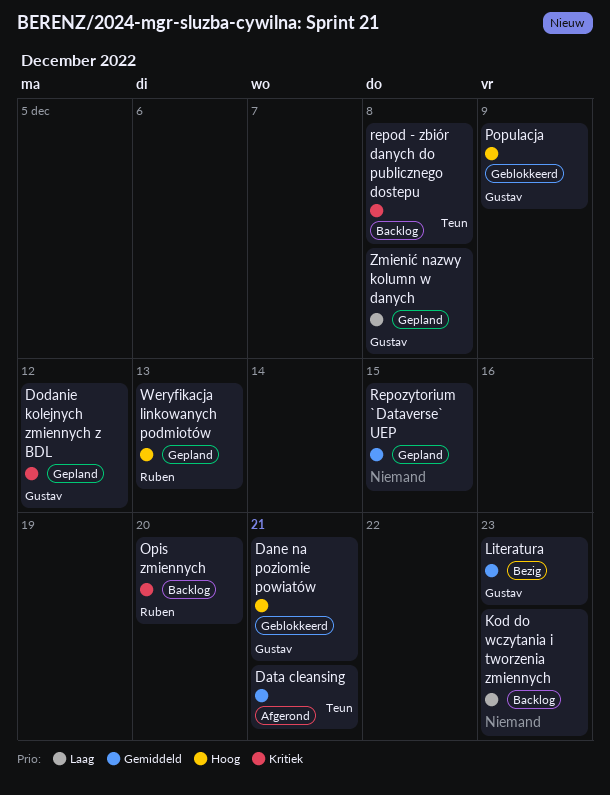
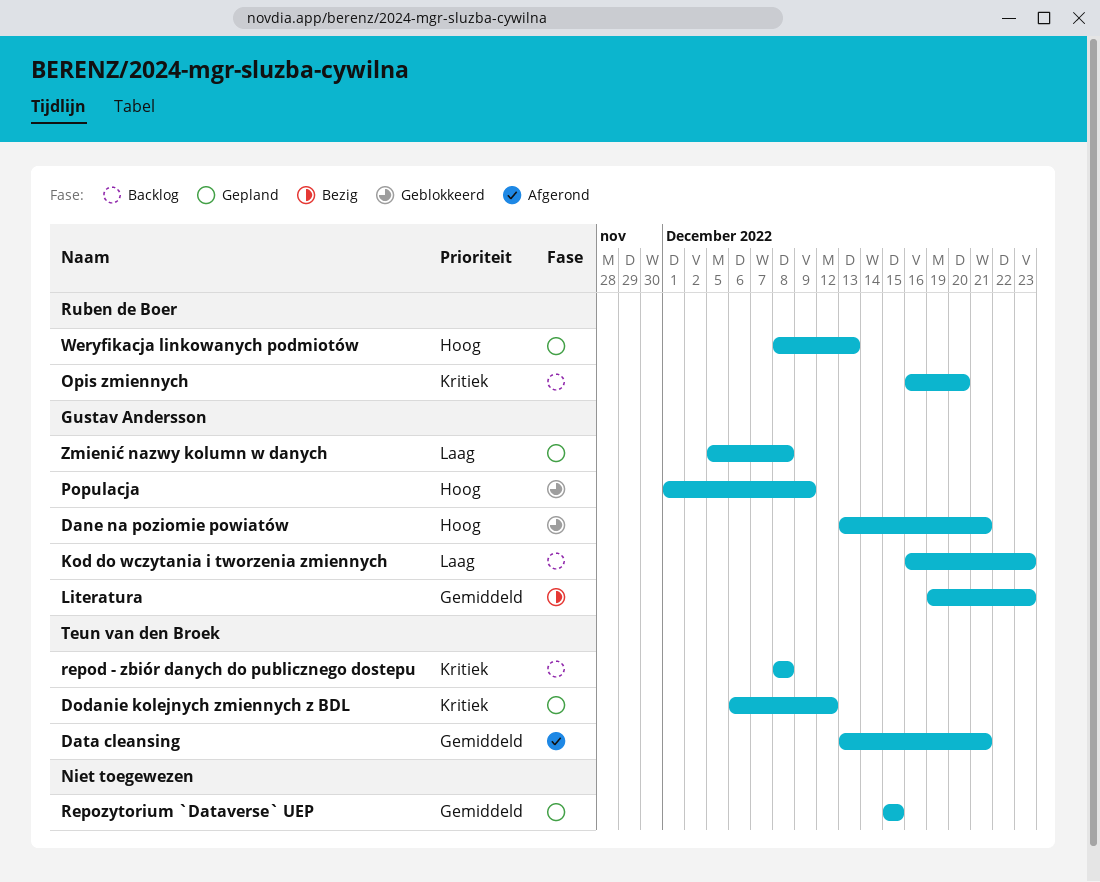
Dodanie kolejnych zmiennych z BDL, owner: Gustav Andersson -> Teun van den Broek
Kod do wczytania i tworzenia zmiennych, owner: none -> Gustav Andersson

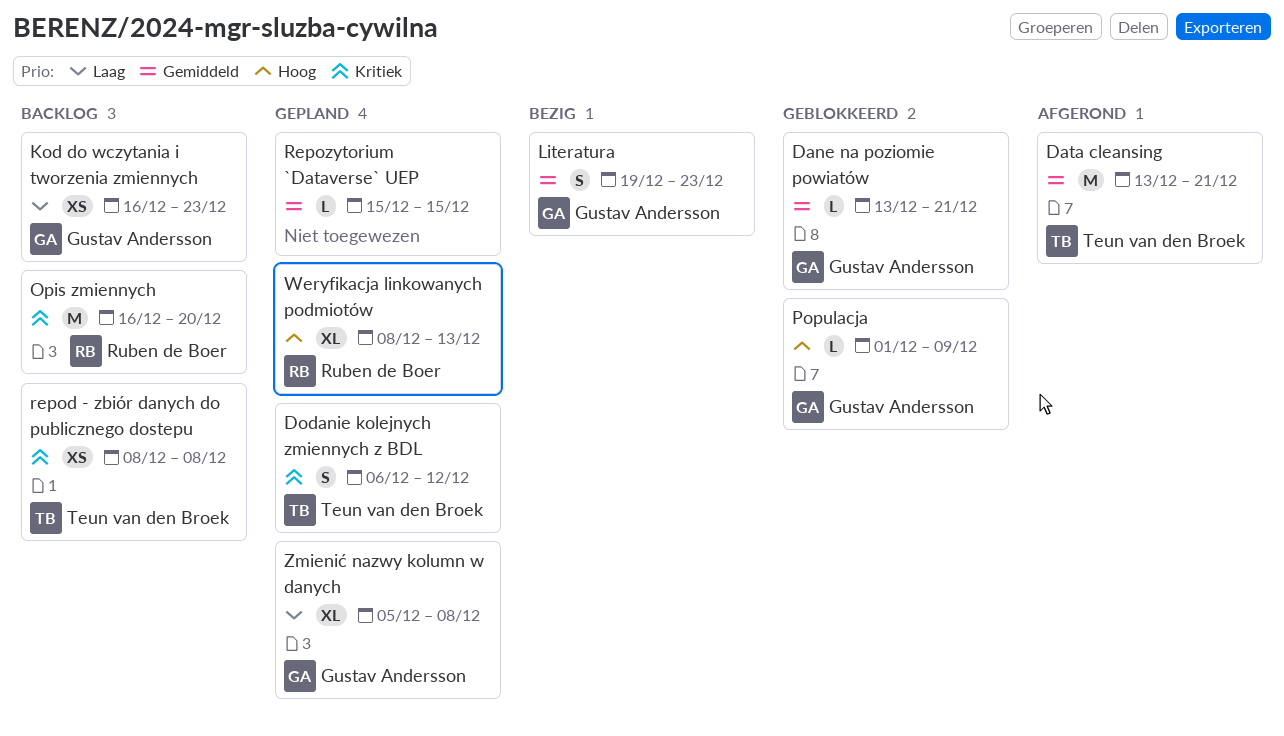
Dane na poziomie powiatów, priority: Hoog -> Gemiddeld

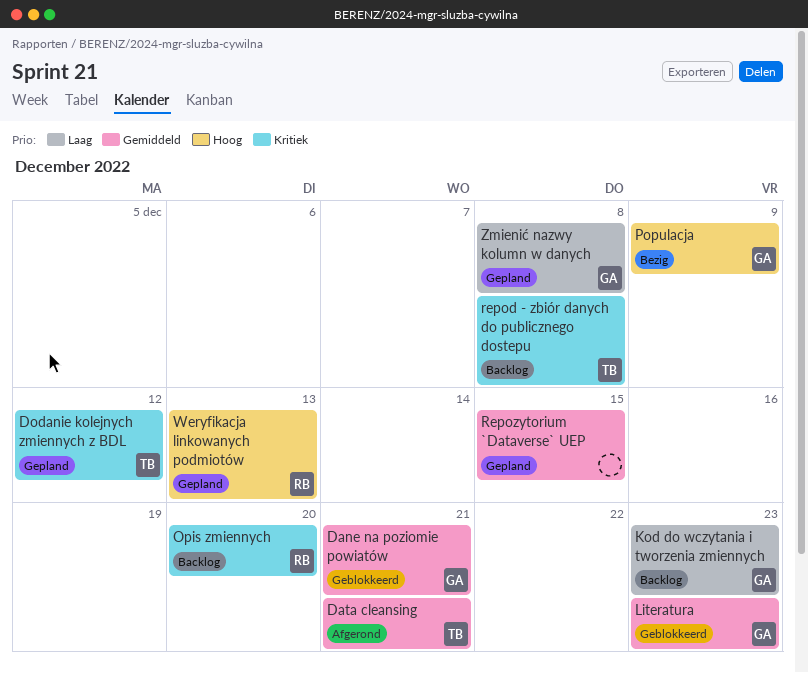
Literatura, status: Bezig -> Geblokkeerd
Populacja, status: Geblokkeerd -> Bezig

